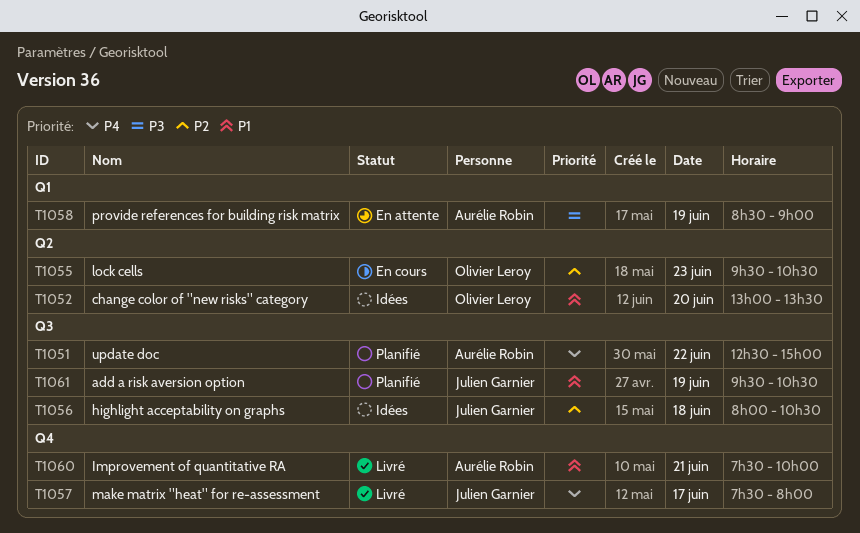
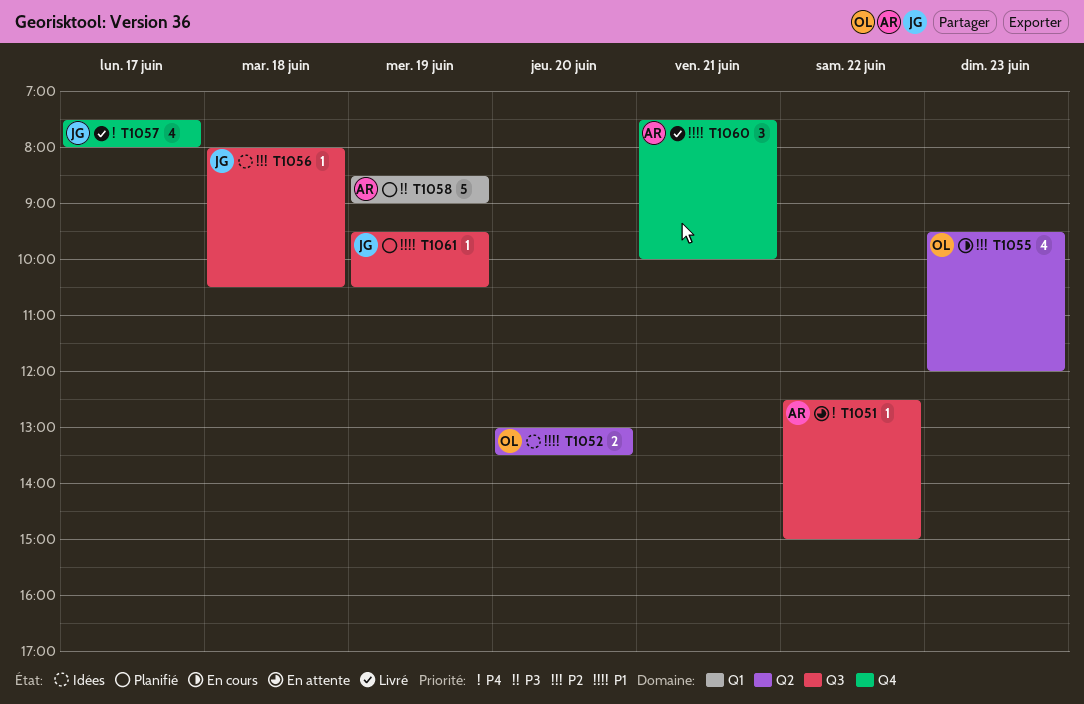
T1051, status: Planifié -> En attente
T1055, ends: 10:30 -> 12:00
T1058, status: En attente -> Planifié

